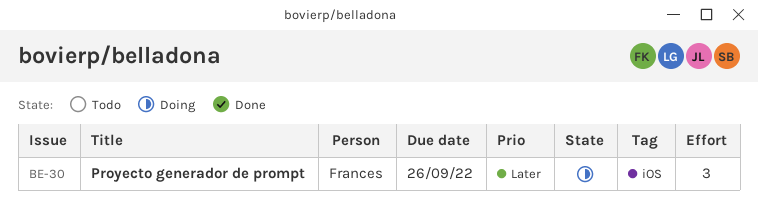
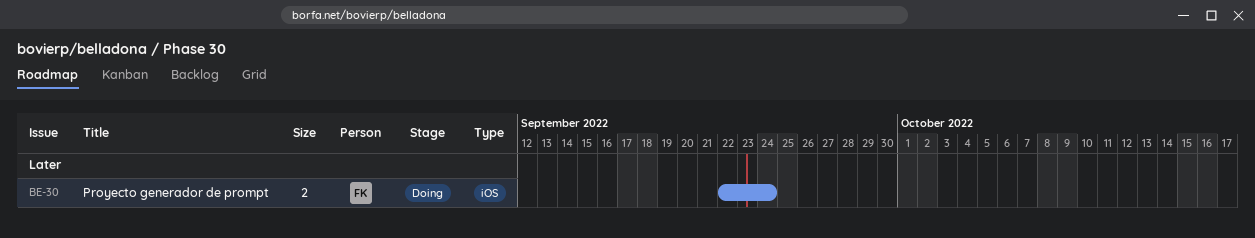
BE-30, estimate: 3 -> 2
BE-30, due: Sep 26 -> Sep 24

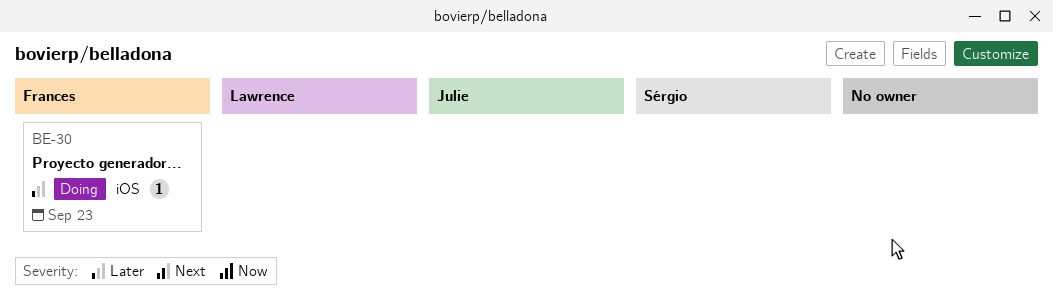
BE-30, estimate: 2 -> 1
BE-30, due: Sep 24 -> Sep 23

